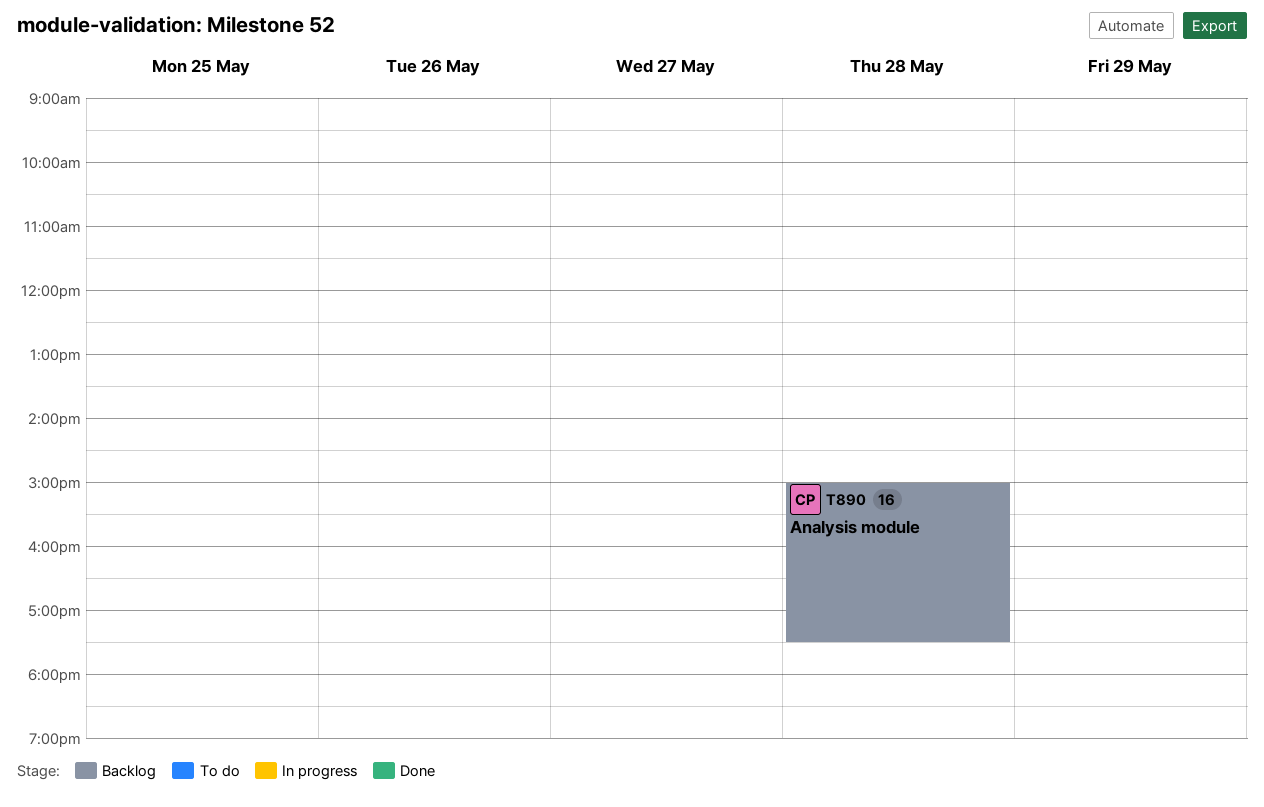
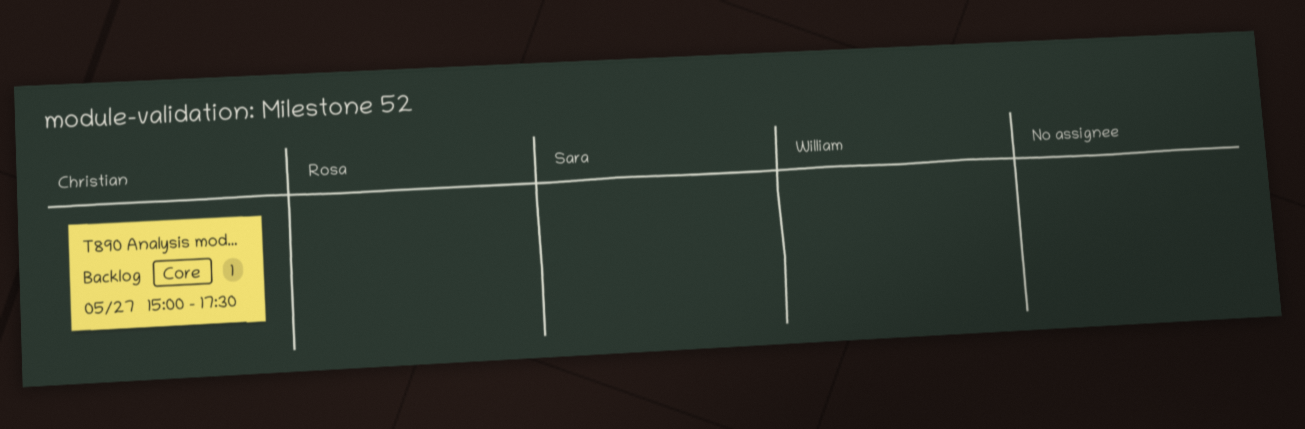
T890, estimate: 16 -> 1
T890, day: May 28 -> May 27

